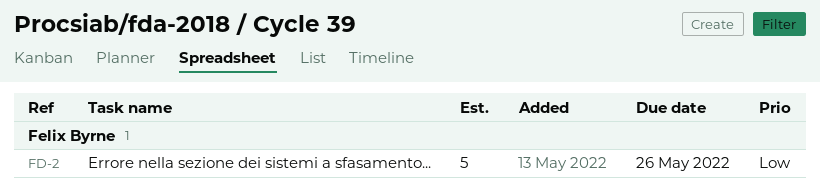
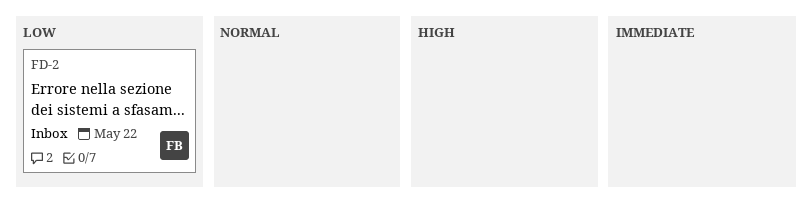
FD-2, due: May 26 -> May 22

